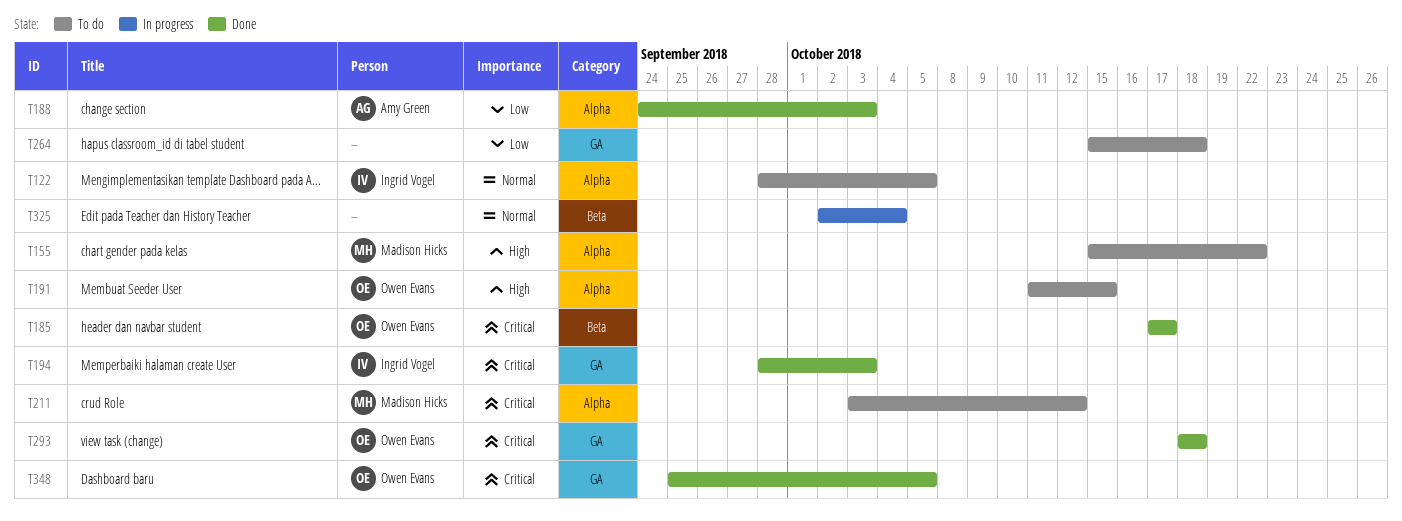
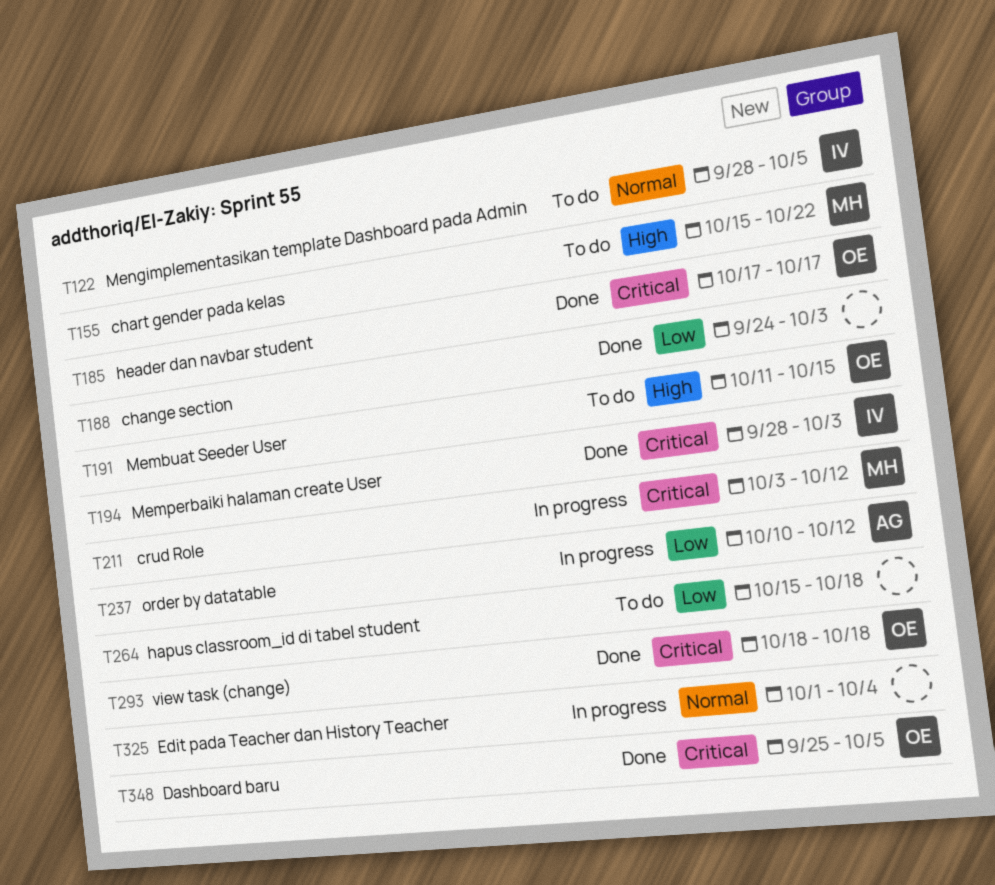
T188, owner: Amy Green -> none
T211, status: To do -> In progress
T237: none -> present
T325, start: Oct 2 -> Oct 1

